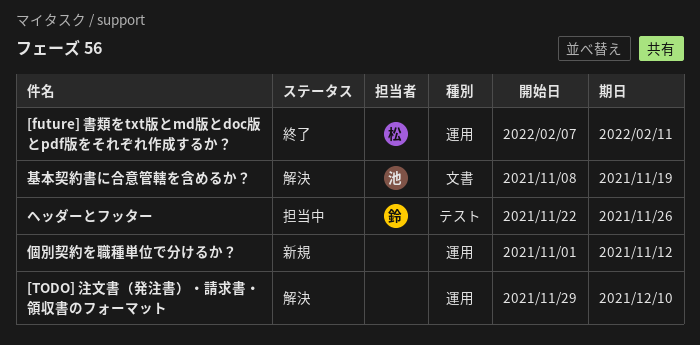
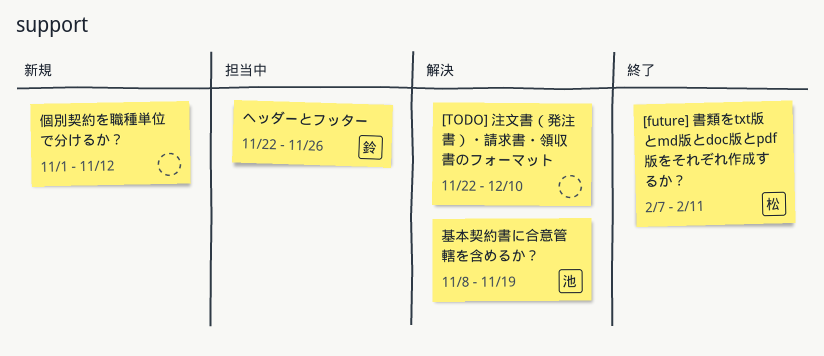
[TODO] 注文書（発注書）・請求書・領収書のフォーマット, start: Nov 29 -> Nov 22

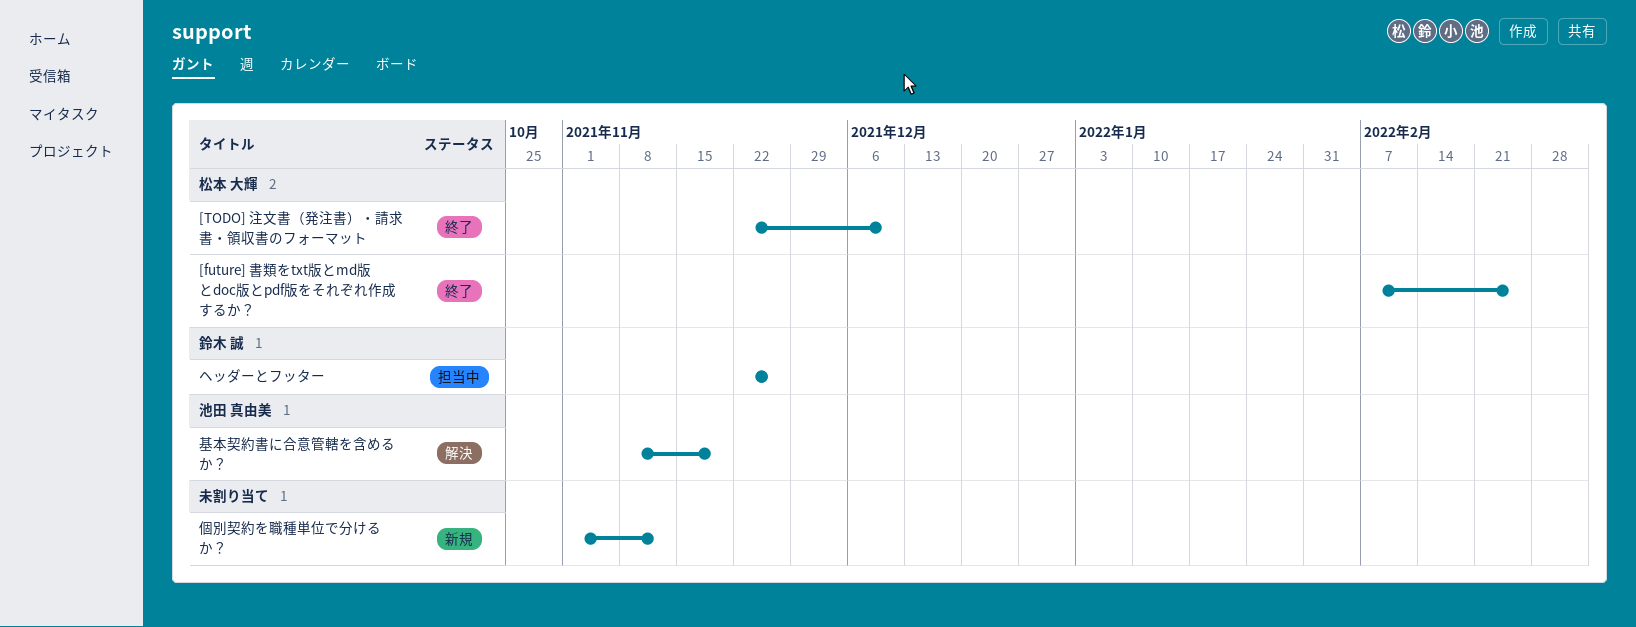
[future] 書類をtxt版とmd版とdoc版とpdf版をそれぞれ作成するか？, due: Feb 11 -> Feb 25
[TODO] 注文書（発注書）・請求書・領収書のフォーマット, status: 解決 -> 終了
[TODO] 注文書（発注書）・請求書・領収書のフォーマット, owner: none -> 松本 大輝

